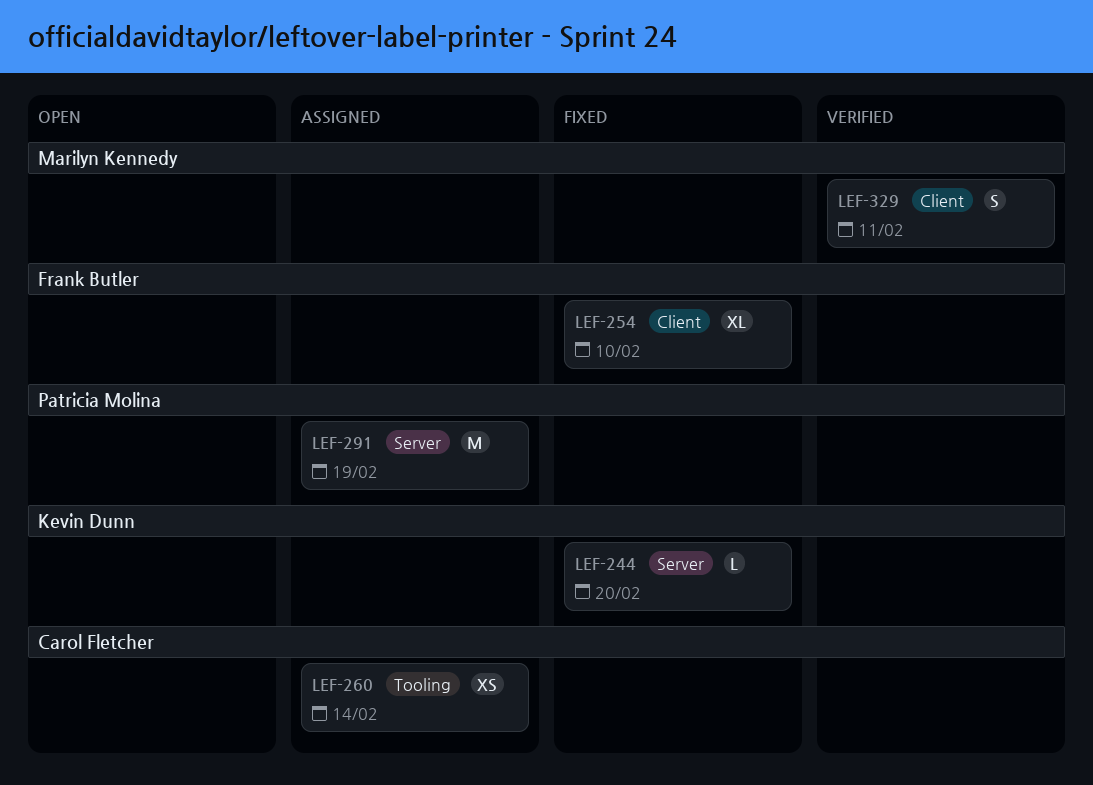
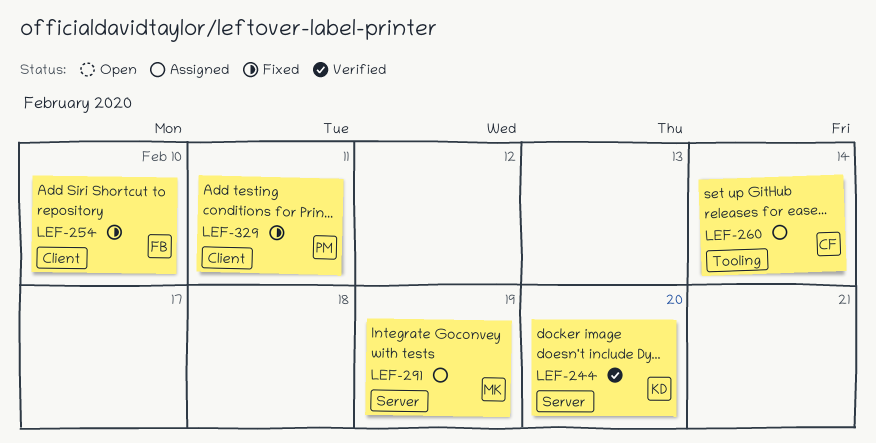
LEF-244, status: Fixed -> Verified
LEF-291, owner: Patricia Molina -> Marilyn Kennedy
LEF-329, status: Verified -> Fixed
LEF-329, owner: Marilyn Kennedy -> Patricia Molina

